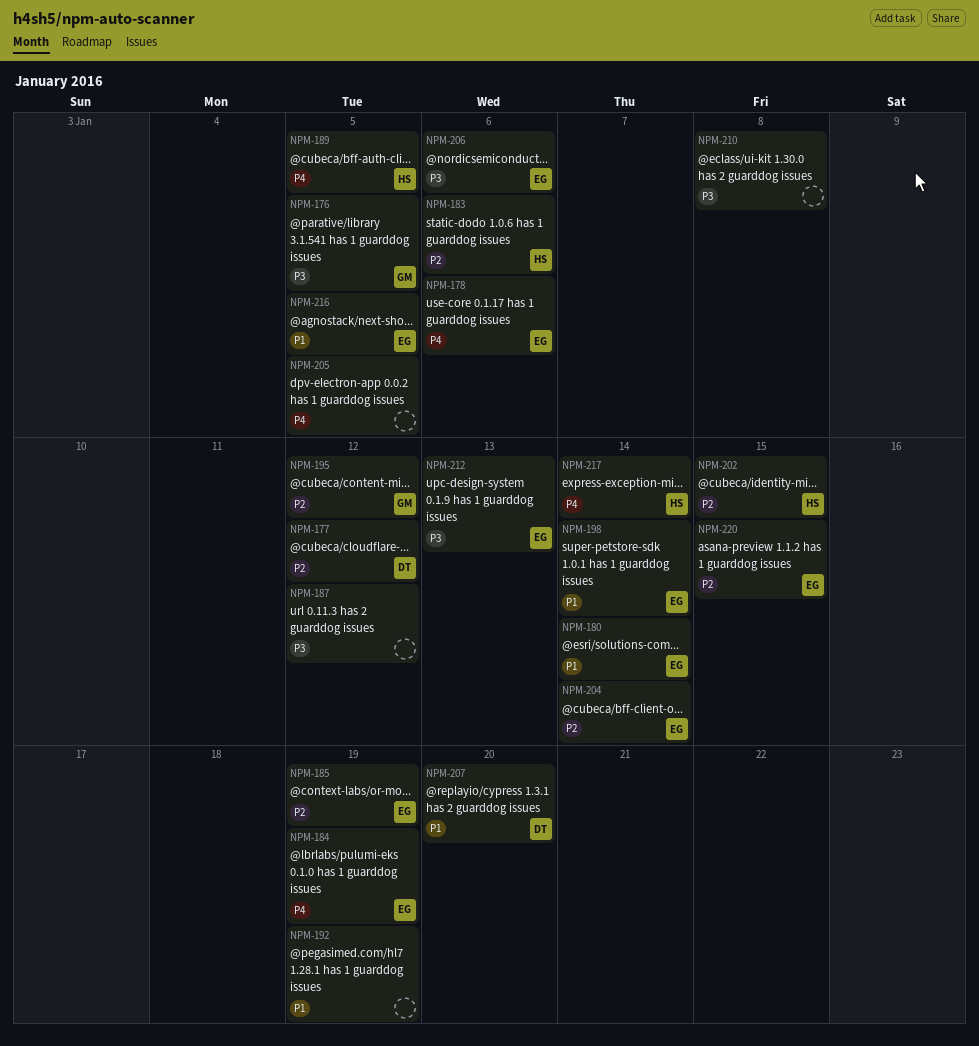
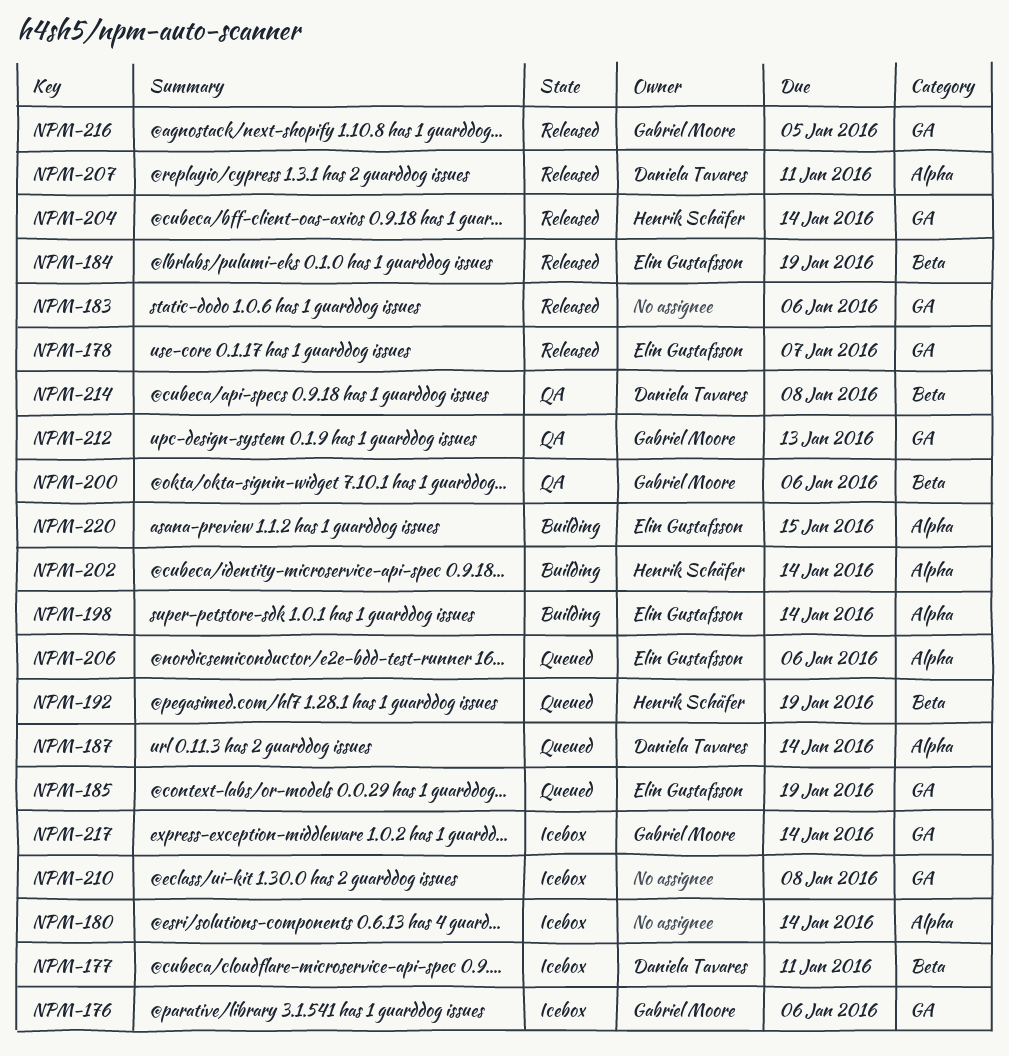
NPM-176, due: Jan 5 -> Jan 6
NPM-177, due: Jan 12 -> Jan 11
NPM-178, due: Jan 6 -> Jan 7
NPM-180, owner: Elin Gustafsson -> none
NPM-183, owner: Henrik Schäfer -> none
NPM-187, owner: none -> Daniela Tavares
NPM-187, due: Jan 12 -> Jan 14
NPM-189: present -> none
NPM-192, owner: none -> Henrik Schäfer
NPM-195: present -> none
NPM-200: none -> present
NPM-202, due: Jan 15 -> Jan 14
NPM-204, owner: Elin Gustafsson -> Henrik Schäfer
NPM-205: present -> none
NPM-207, due: Jan 20 -> Jan 11
NPM-212, owner: Elin Gustafsson -> Gabriel Moore
NPM-214: none -> present
NPM-216, owner: Elin Gustafsson -> Gabriel Moore
NPM-217, owner: Henrik Schäfer -> Gabriel Moore

